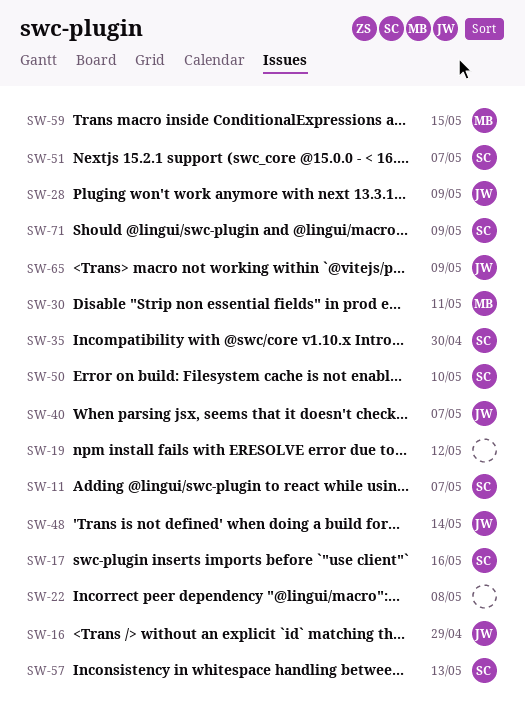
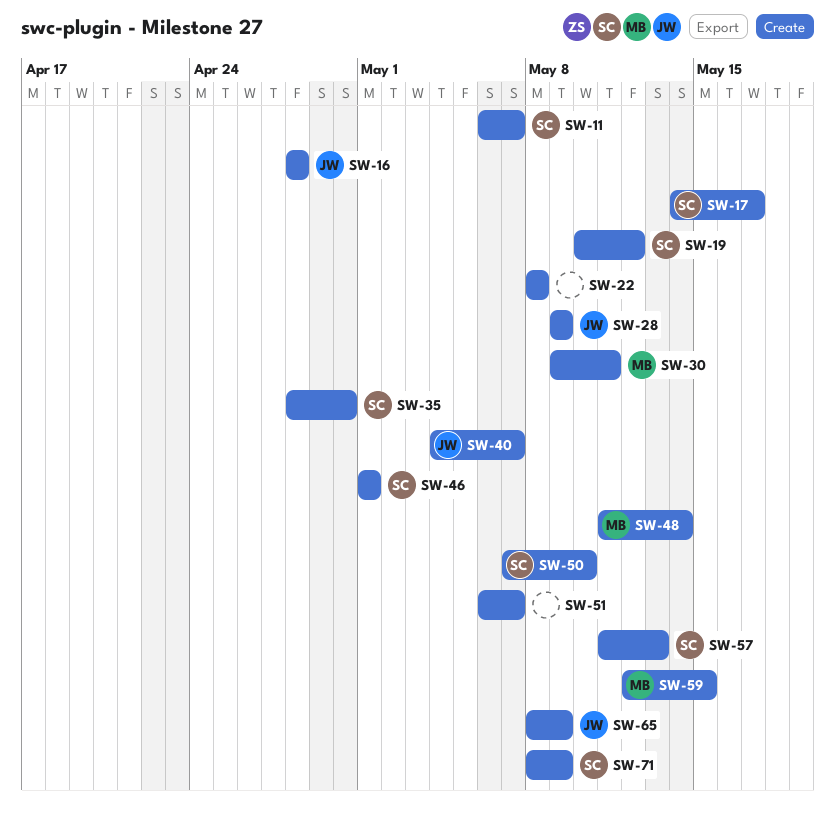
SW-16, due: Apr 29 -> Apr 28
SW-17, due: May 16 -> May 17
SW-19, owner: none -> SC
SW-46: none -> present
SW-48, owner: JW -> MB
SW-51, owner: SC -> none

